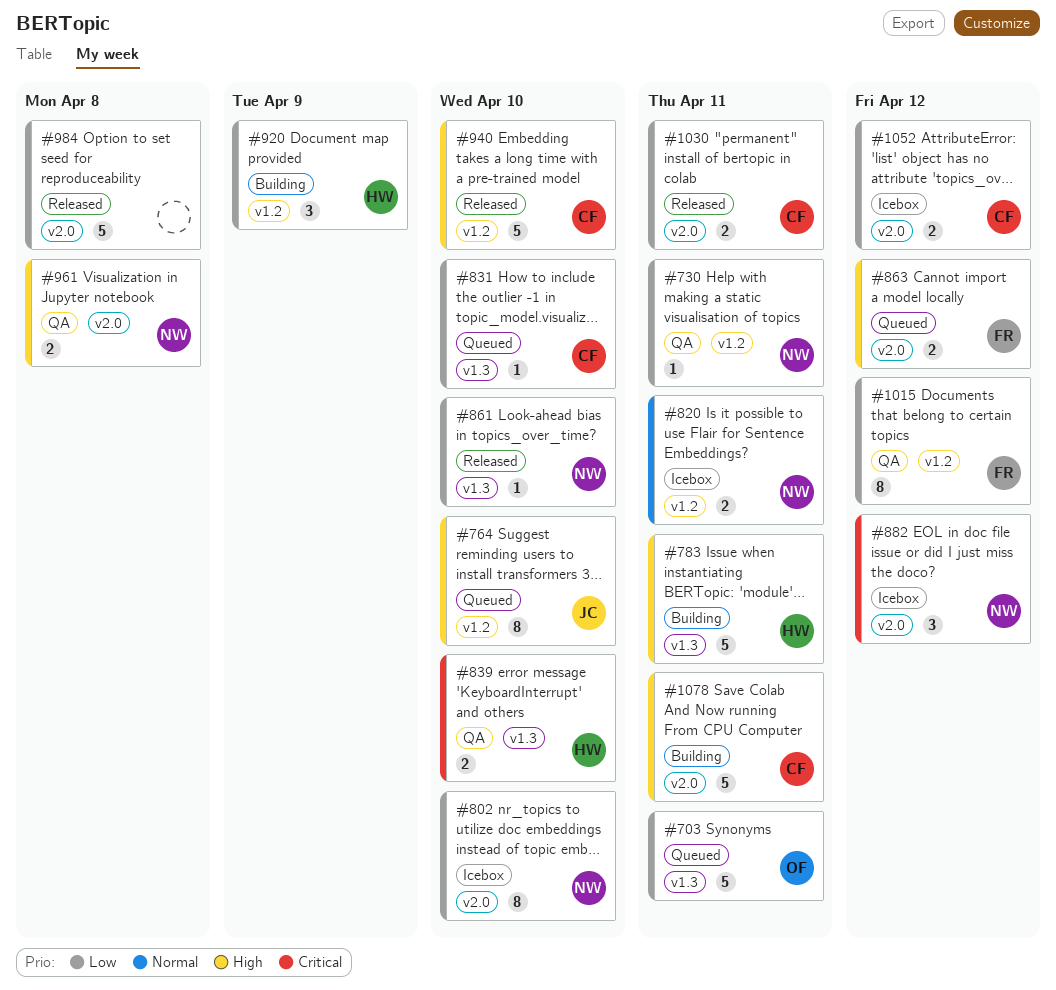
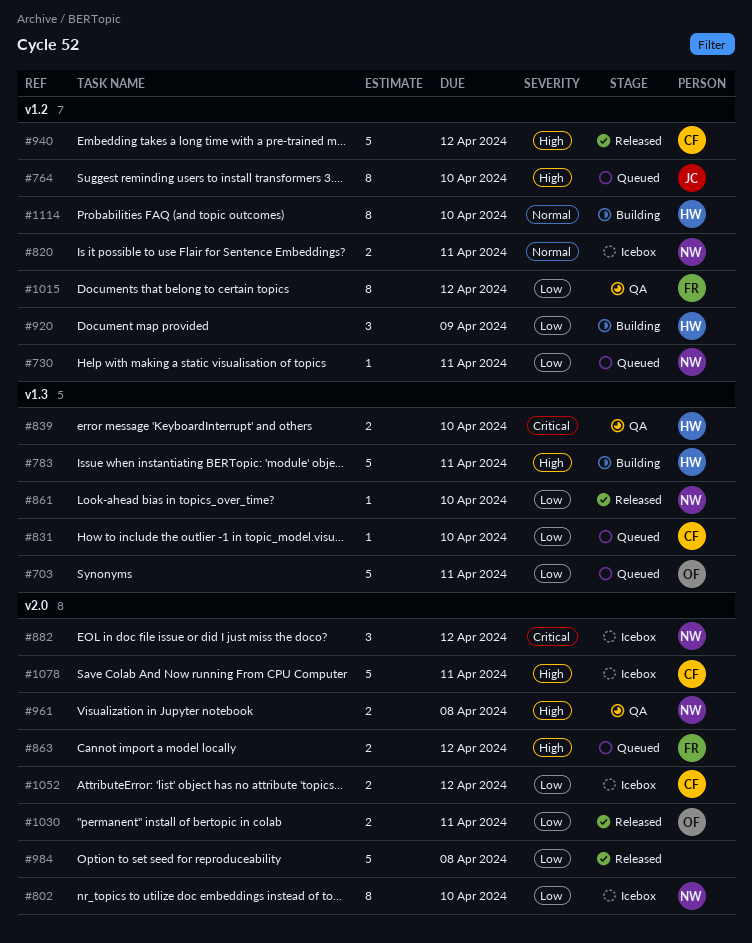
#730, status: QA -> Queued
#940, due: Apr 10 -> Apr 12
#1030, owner: CF -> OF
#1078, status: Building -> Icebox
#1114: none -> present

